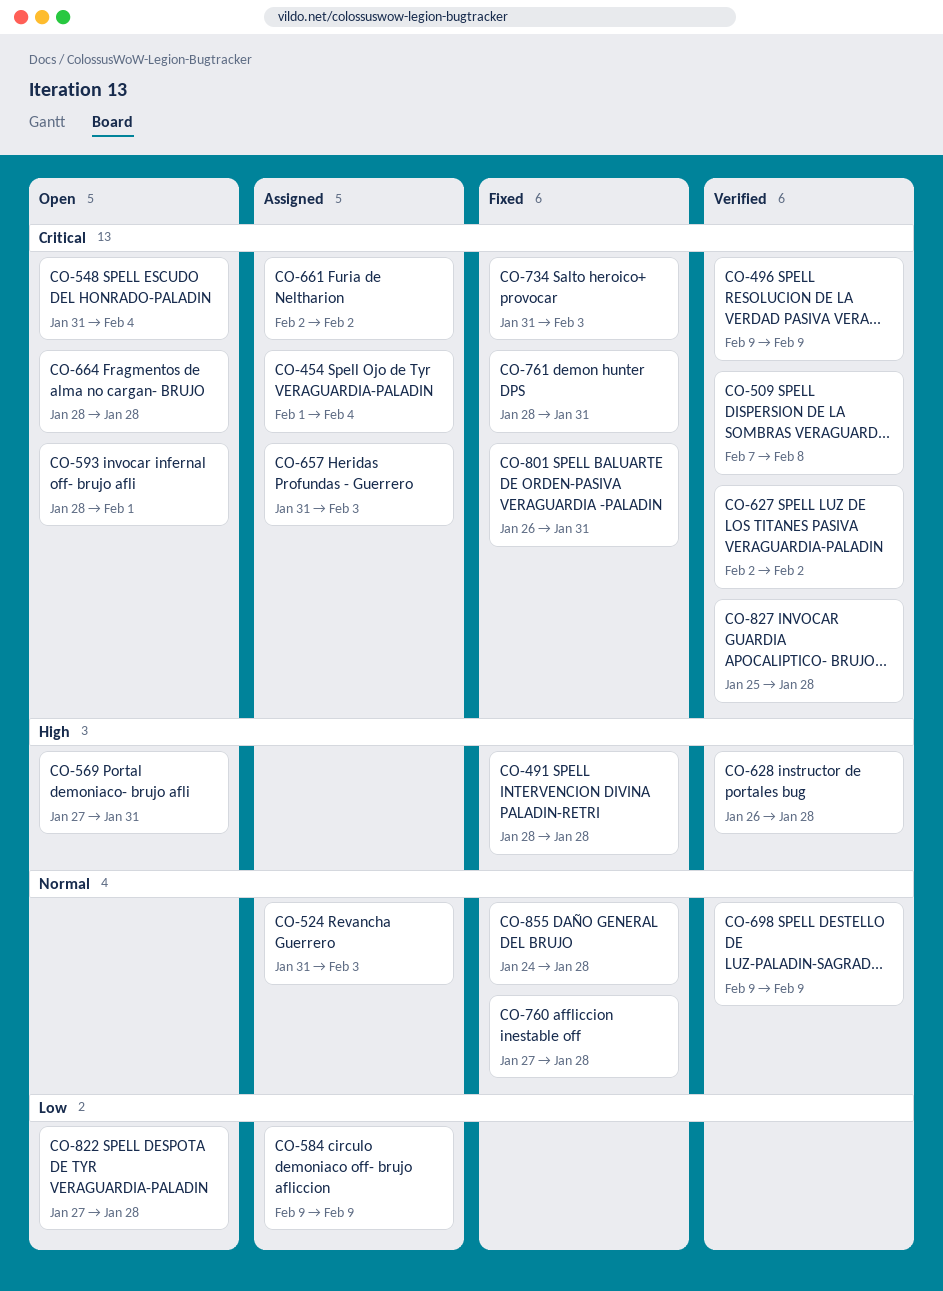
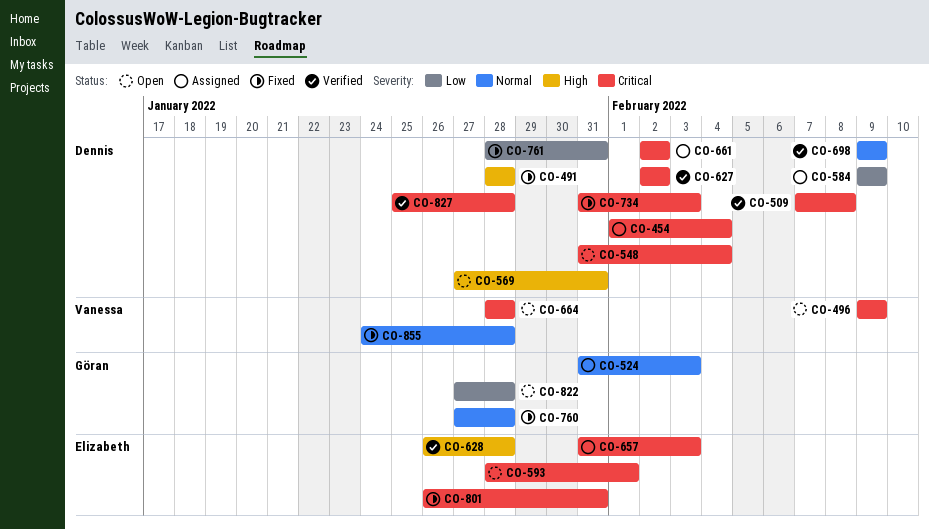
CO-496, status: Verified -> Open
CO-761, priority: Critical -> Low

